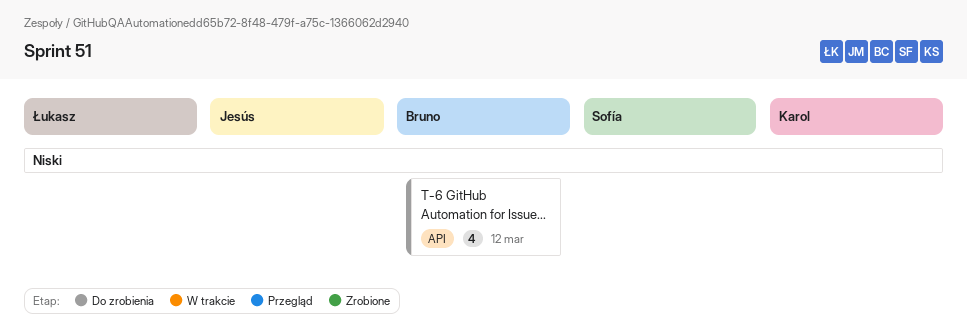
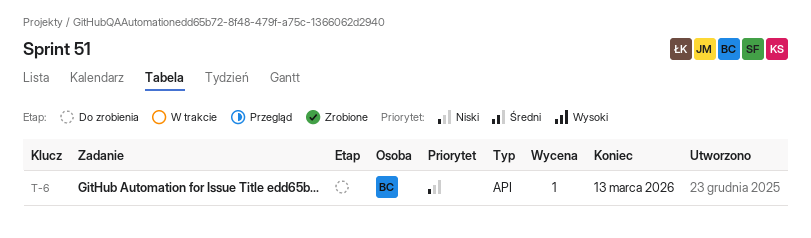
T-6, estimate: 4 -> 1
T-6, due: Mar 12 -> Mar 13

